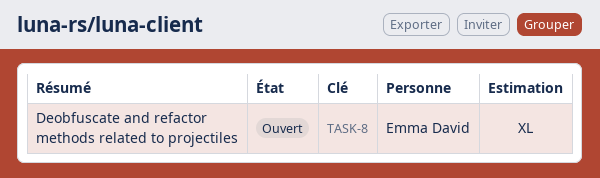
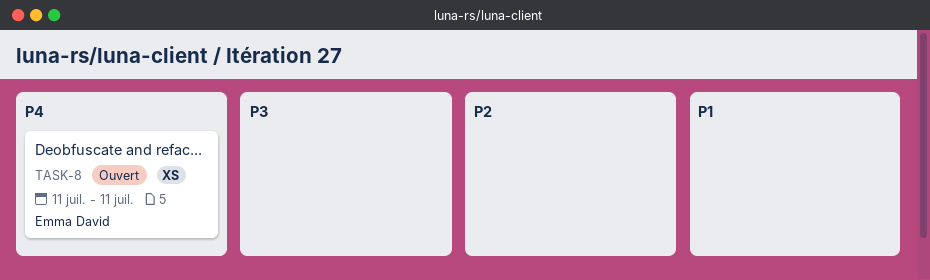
TASK-8, estimate: XL -> XS

